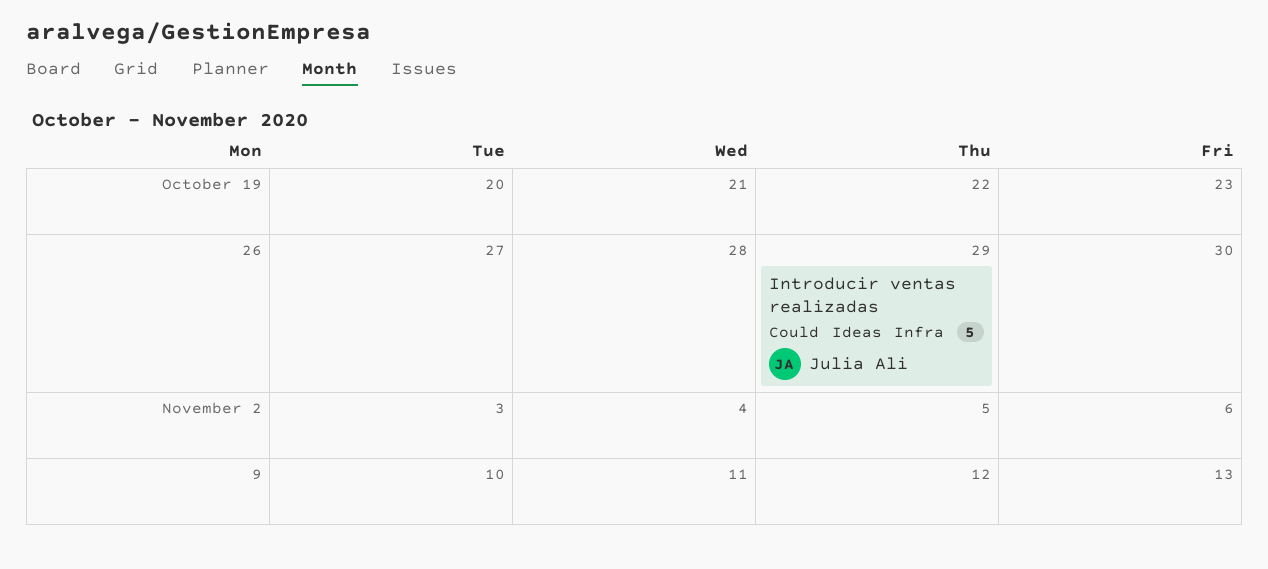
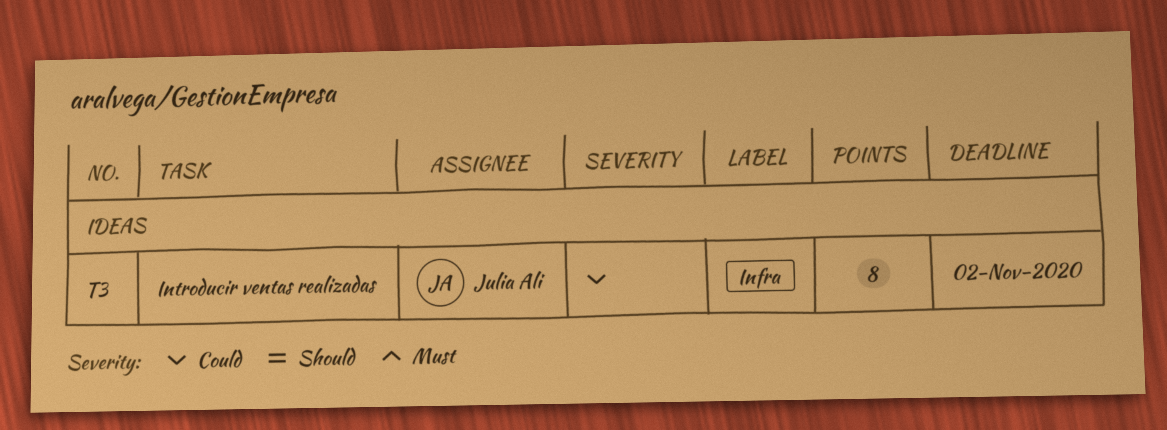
Introducir ventas realizadas, estimate: 5 -> 8
Introducir ventas realizadas, due: Oct 29 -> Nov 2

